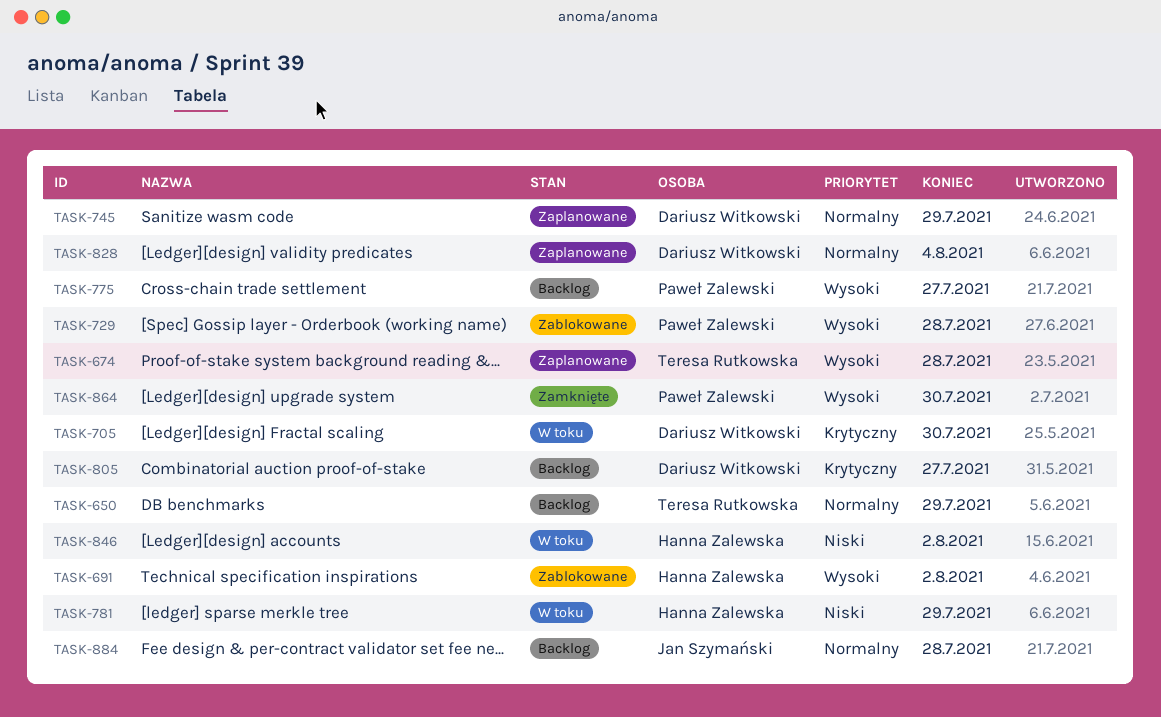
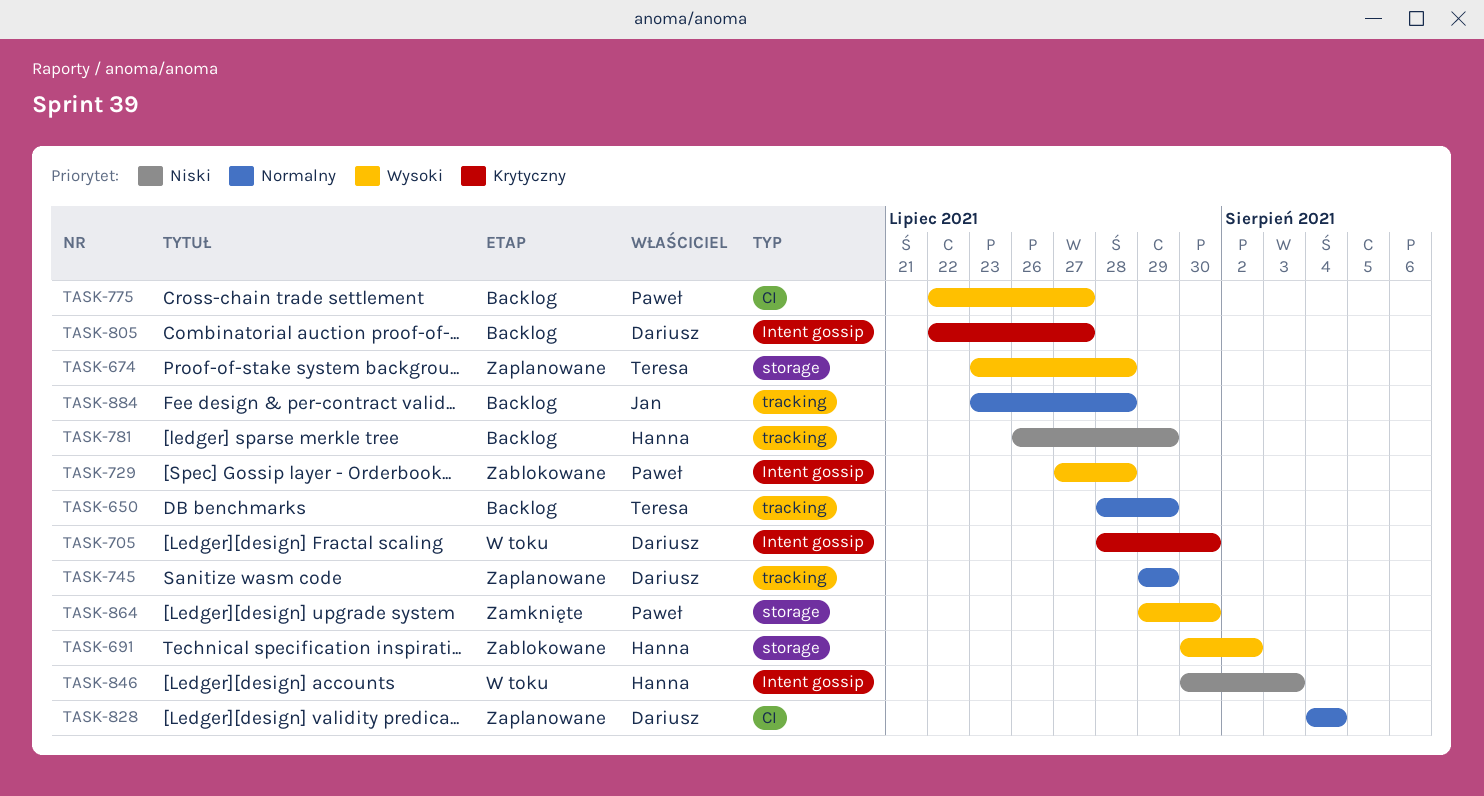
TASK-781, status: W toku -> Backlog
TASK-846, due: Aug 2 -> Aug 3

